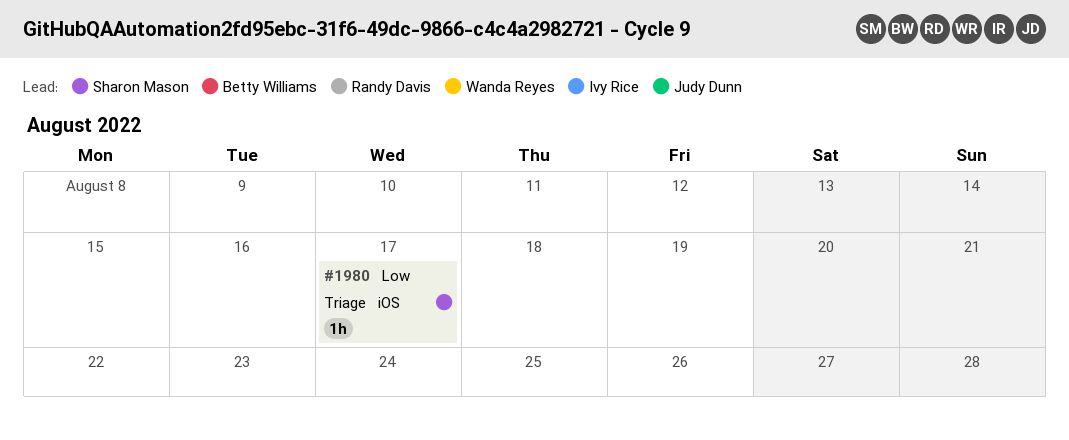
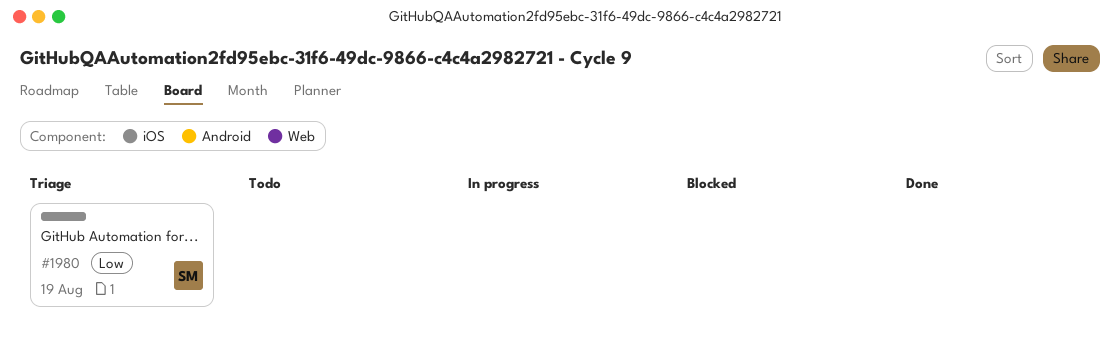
#1980, due: Aug 17 -> Aug 19

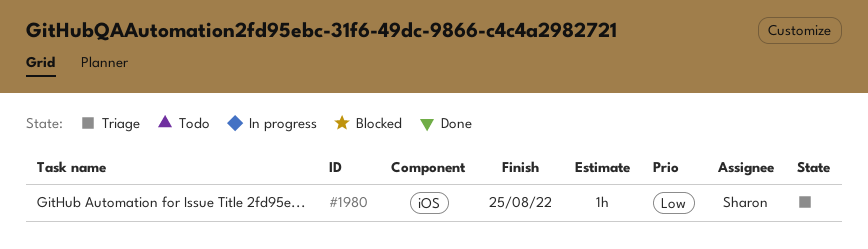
#1980, due: Aug 19 -> Aug 25

